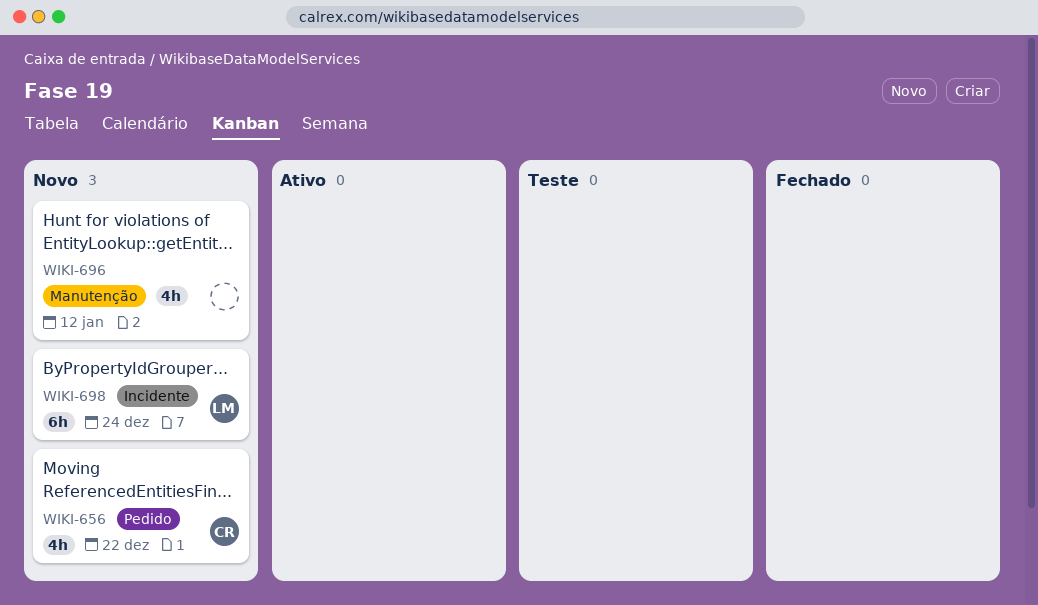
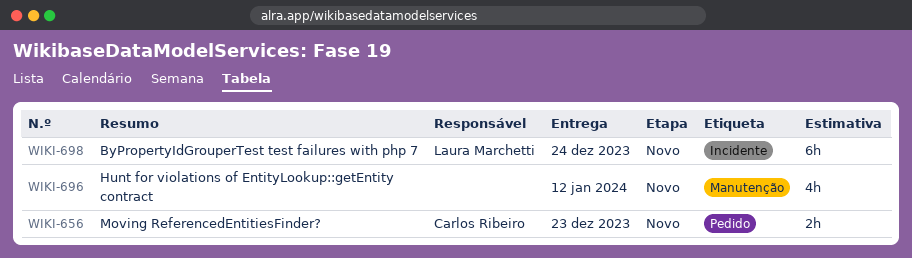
WIKI-656, estimate: 4h -> 2h
WIKI-656, due: Dec 22 -> Dec 23

